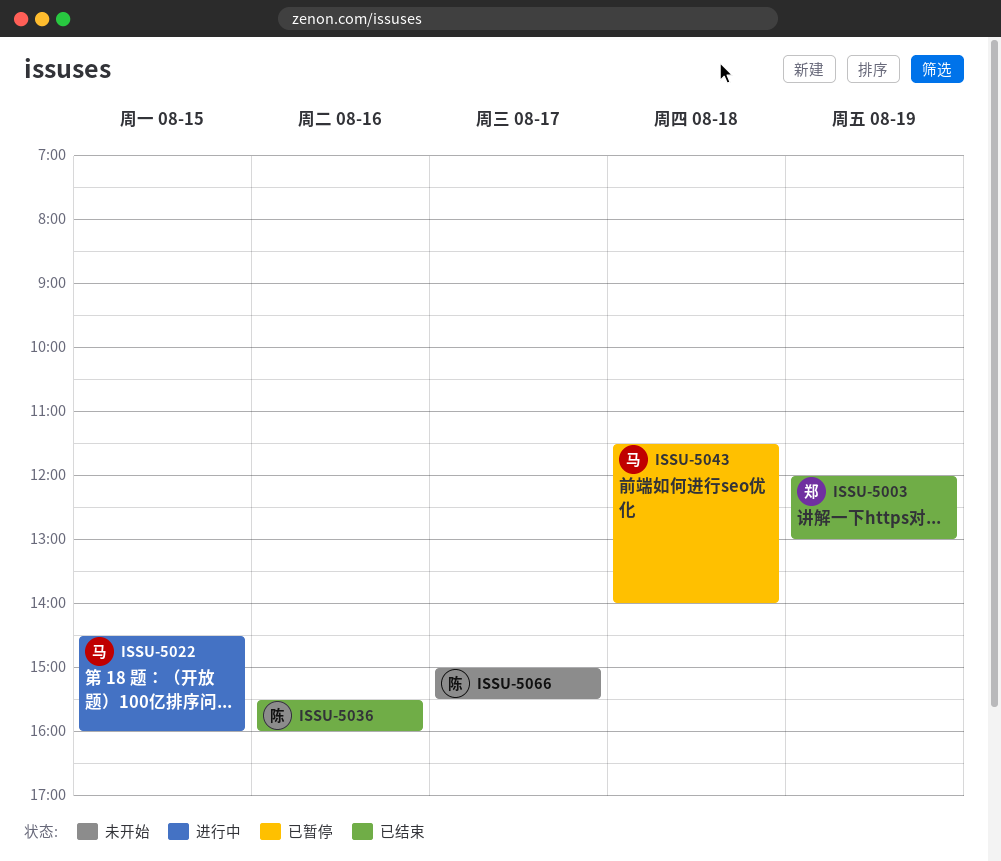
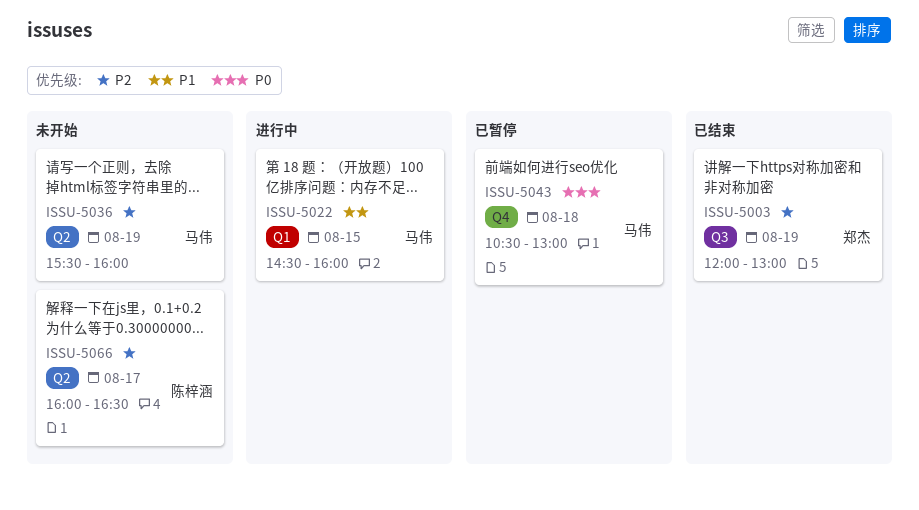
ISSU-5036, status: 已结束 -> 未开始
ISSU-5036, owner: 陈梓涵 -> 马伟
ISSU-5036, day: Aug 16 -> Aug 19
ISSU-5043, begins: 11:30 -> 10:30
ISSU-5043, ends: 14:00 -> 13:00
ISSU-5066, begins: 15:00 -> 16:00
ISSU-5066, ends: 15:30 -> 16:30

